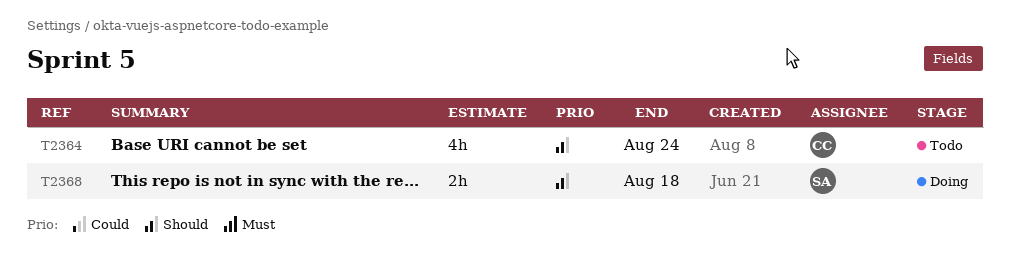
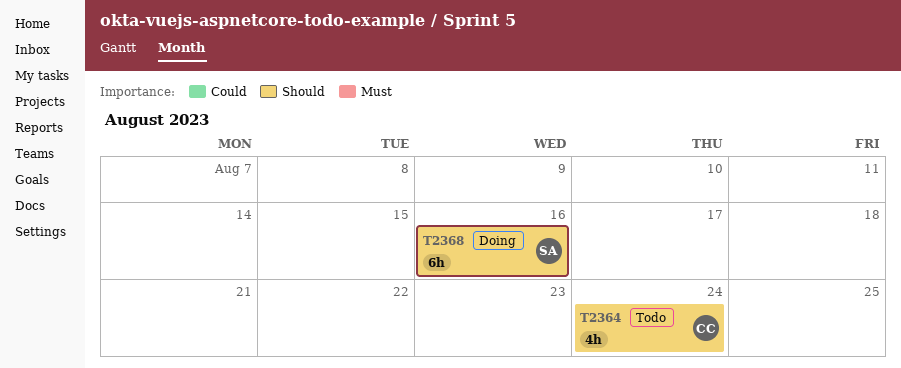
T2368, estimate: 2h -> 6h
T2368, due: Aug 18 -> Aug 16

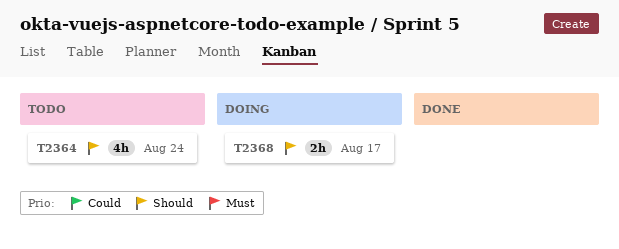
T2368, estimate: 6h -> 2h
T2368, due: Aug 16 -> Aug 17

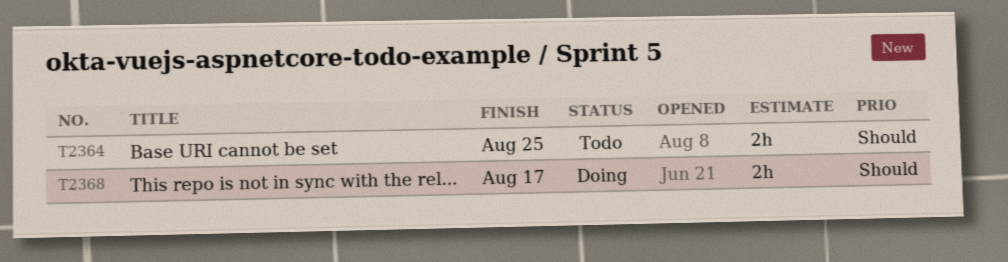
T2364, estimate: 4h -> 2h
T2364, due: Aug 24 -> Aug 25

